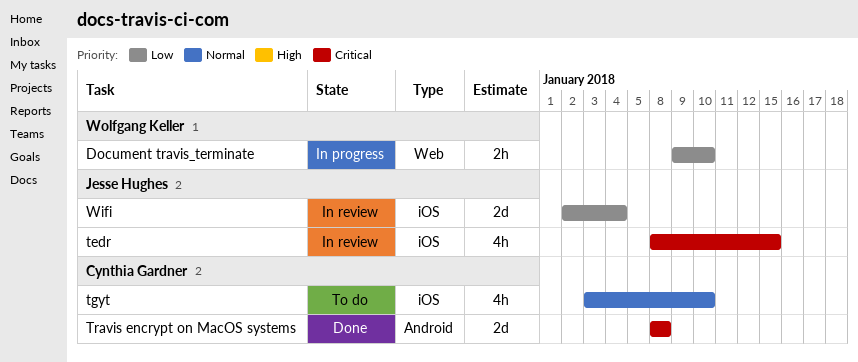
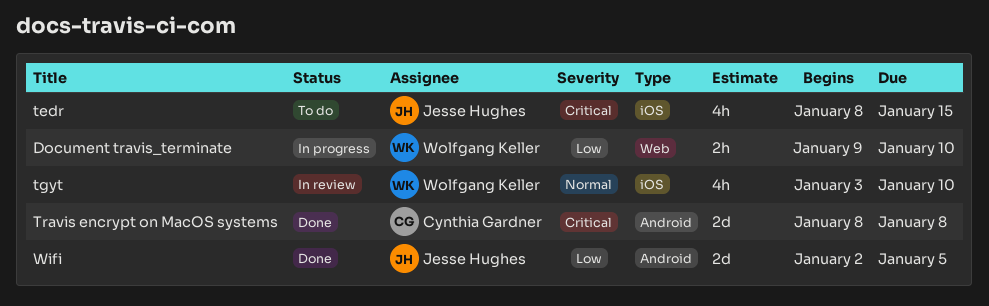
tedr, status: In review -> To do
tgyt, status: To do -> In review
tgyt, owner: Cynthia Gardner -> Wolfgang Keller
Wifi, status: In review -> Done
Wifi, label: iOS -> Android
Wifi, due: Jan 4 -> Jan 5

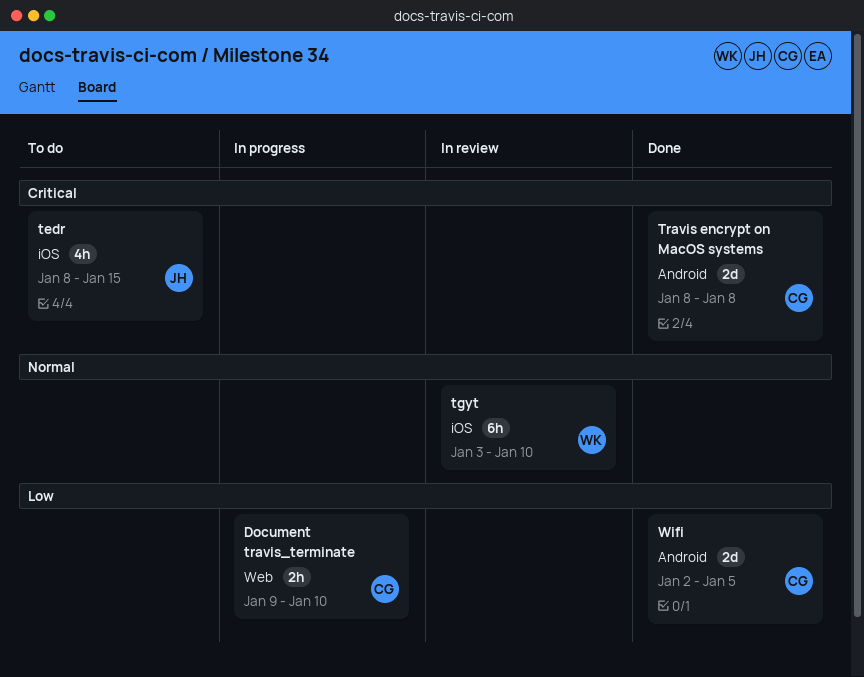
Document travis_terminate, owner: Wolfgang Keller -> Cynthia Gardner
tgyt, estimate: 4h -> 6h
Wifi, owner: Jesse Hughes -> Cynthia Gardner

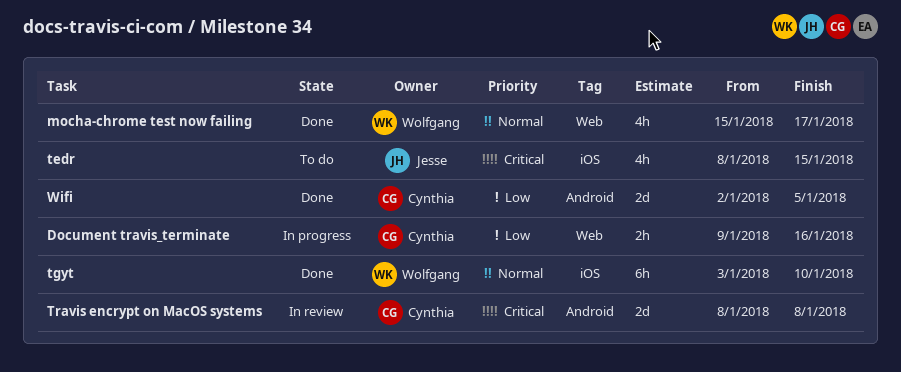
Document travis_terminate, due: Jan 10 -> Jan 16
mocha-chrome test now failing: none -> present
tgyt, status: In review -> Done
Travis encrypt on MacOS systems, status: Done -> In review

